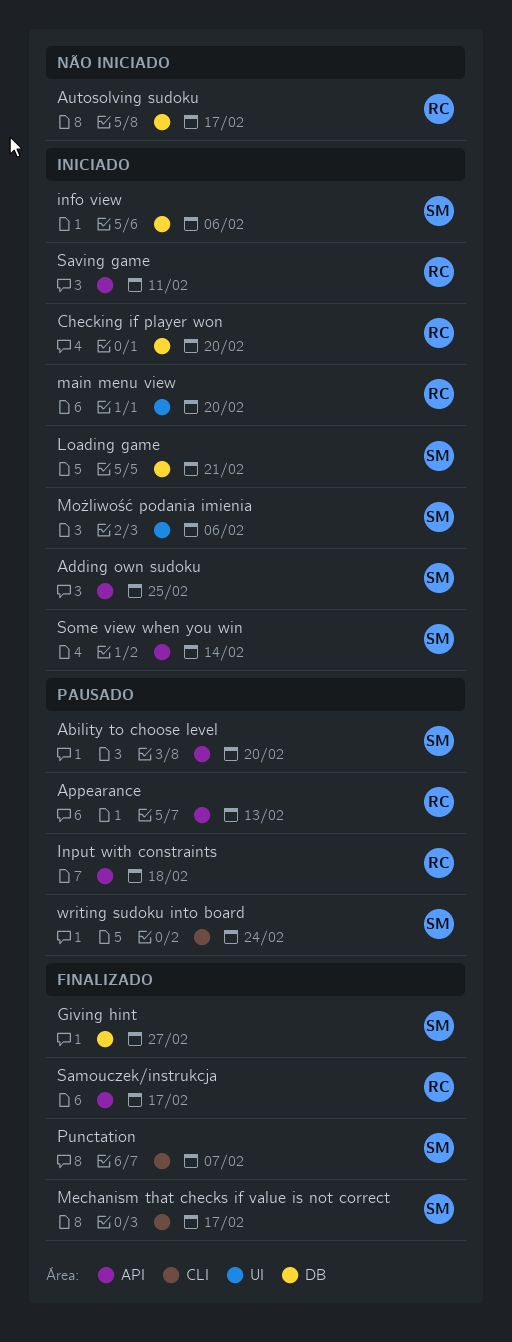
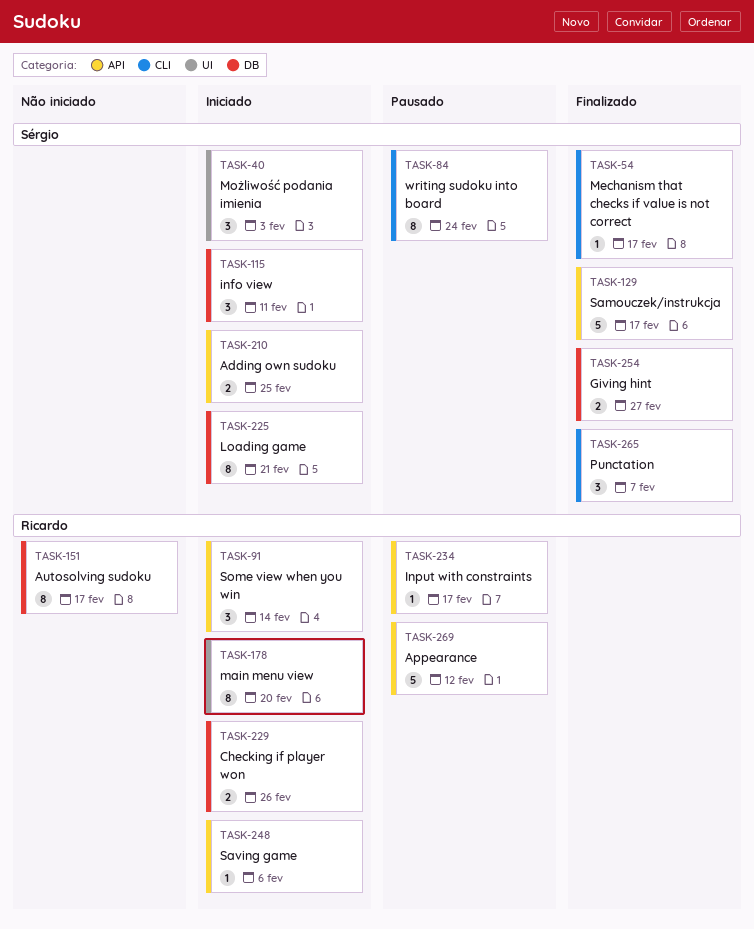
Ability to choose level: present -> none
Appearance, due: Feb 13 -> Feb 12
Checking if player won, due: Feb 20 -> Feb 26
info view, due: Feb 6 -> Feb 11
Input with constraints, due: Feb 18 -> Feb 17
Możliwość podania imienia, due: Feb 6 -> Feb 3
Samouczek/instrukcja, owner: Ricardo -> Sérgio
Saving game, due: Feb 11 -> Feb 6
Some view when you win, owner: Sérgio -> Ricardo

